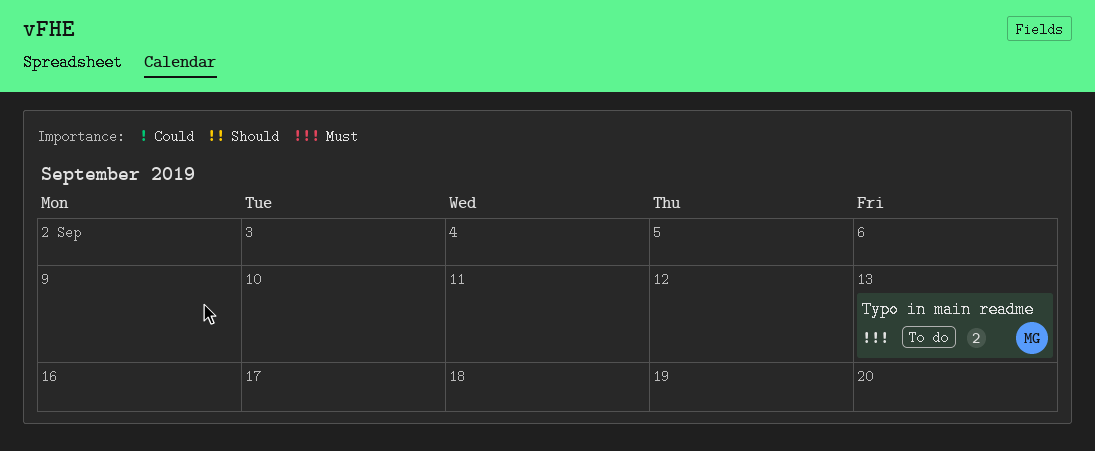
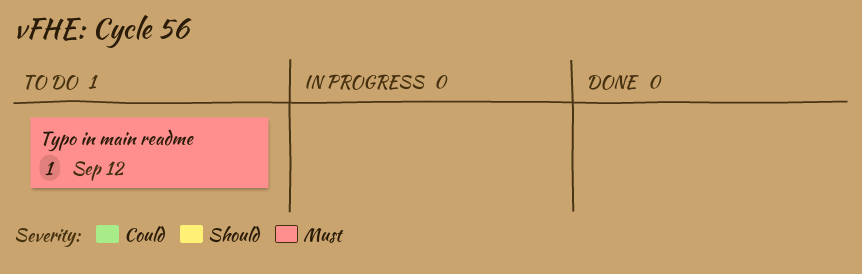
Typo in main readme, estimate: 2 -> 1
Typo in main readme, due: Sep 13 -> Sep 12

